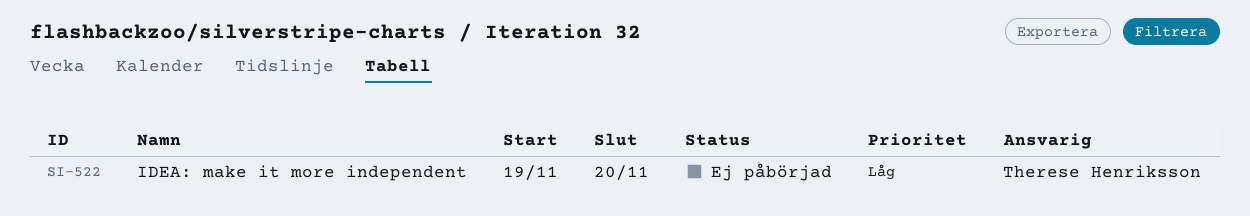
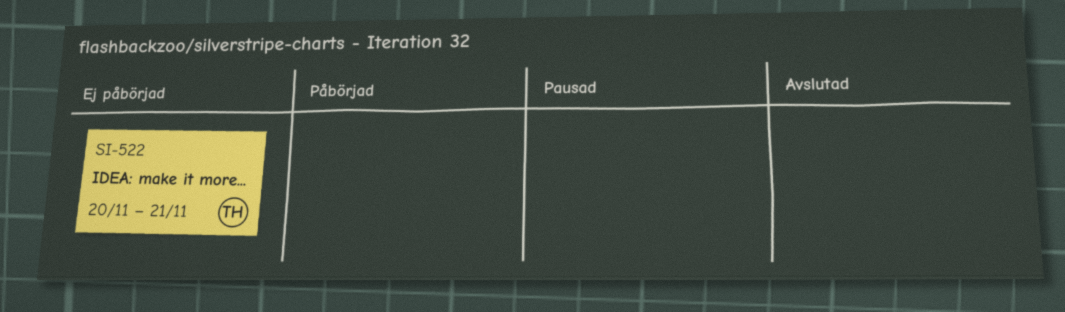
SI-522, start: Nov 19 -> Nov 20
SI-522, due: Nov 20 -> Nov 21

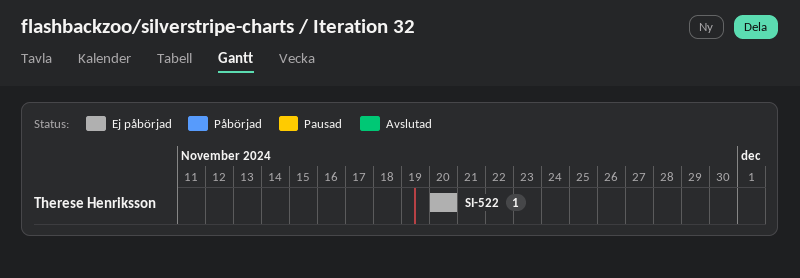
SI-522, due: Nov 21 -> Nov 20

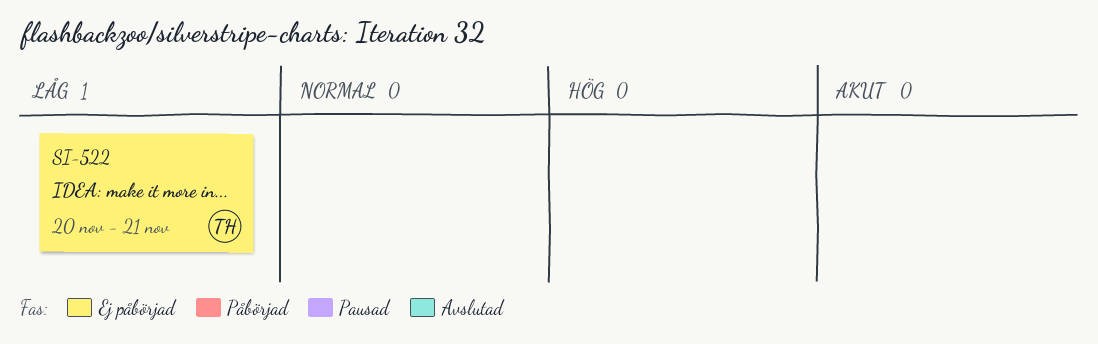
SI-522, due: Nov 20 -> Nov 21

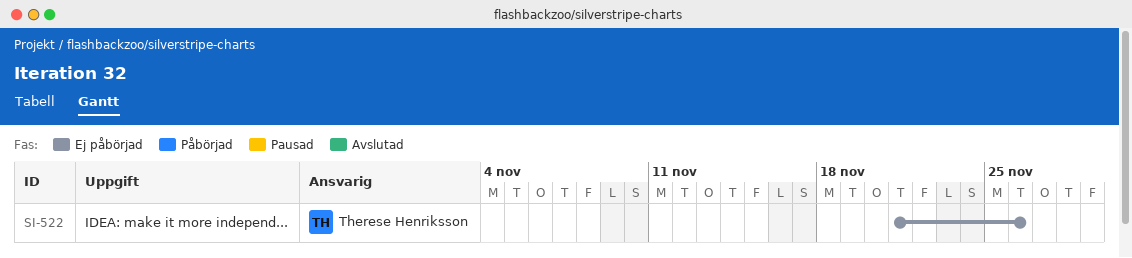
SI-522, start: Nov 20 -> Nov 21
SI-522, due: Nov 21 -> Nov 26

